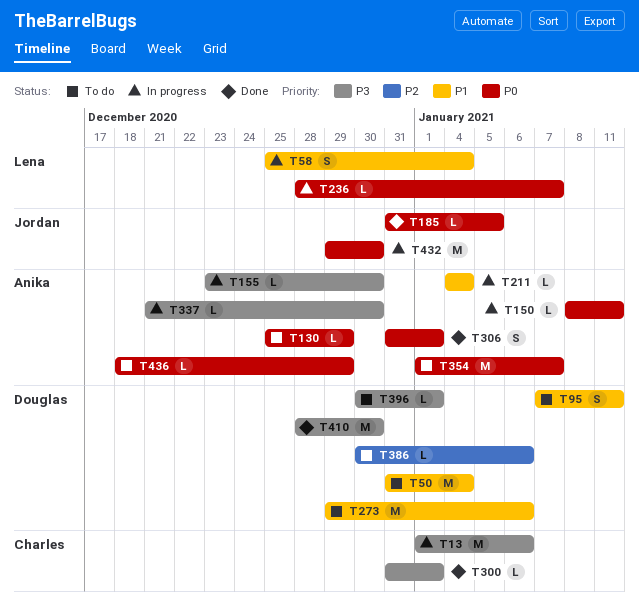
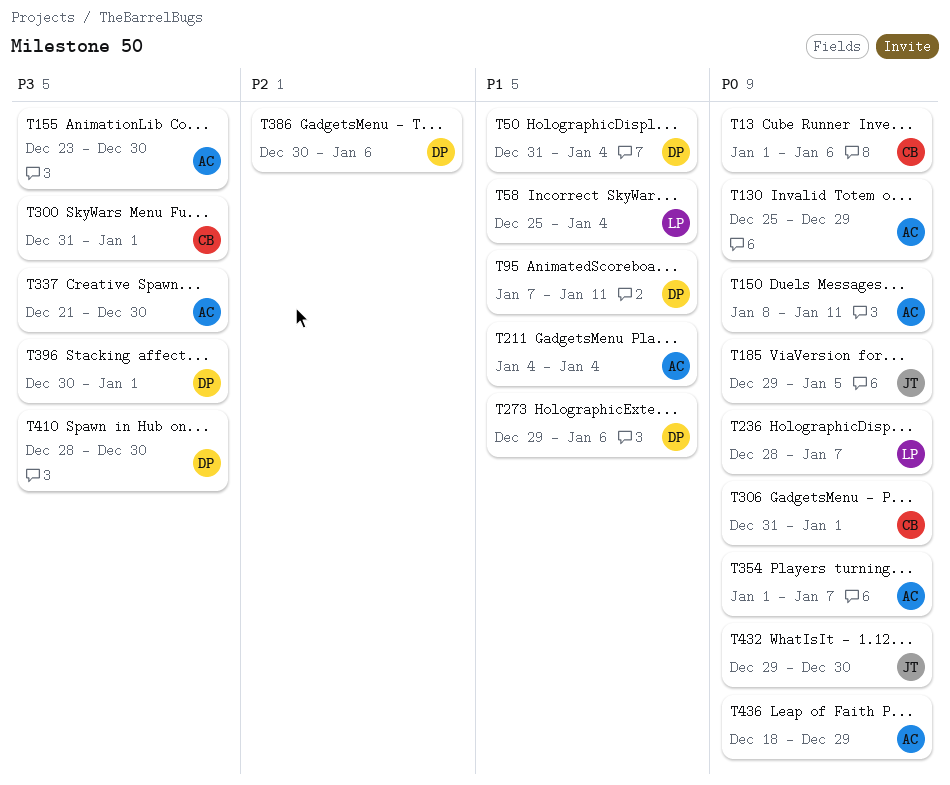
T13, priority: P3 -> P0
T185, start: Dec 31 -> Dec 29
T306, owner: Anika -> Charles

